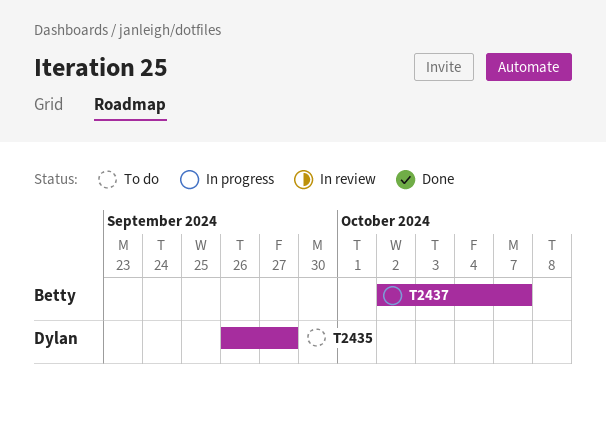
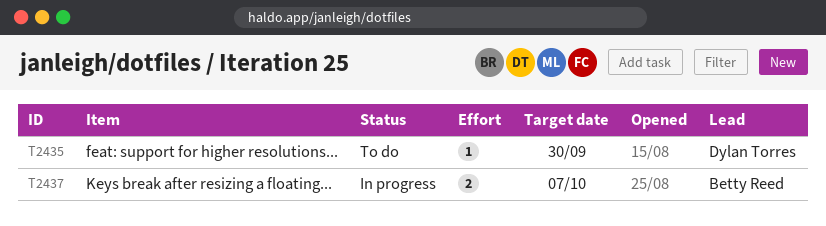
T2435, due: Sep 27 -> Sep 30

